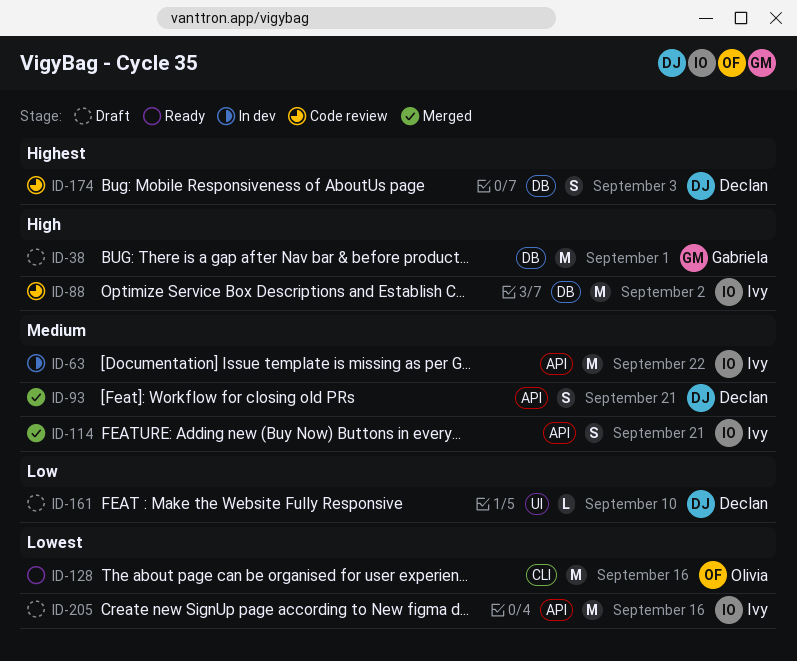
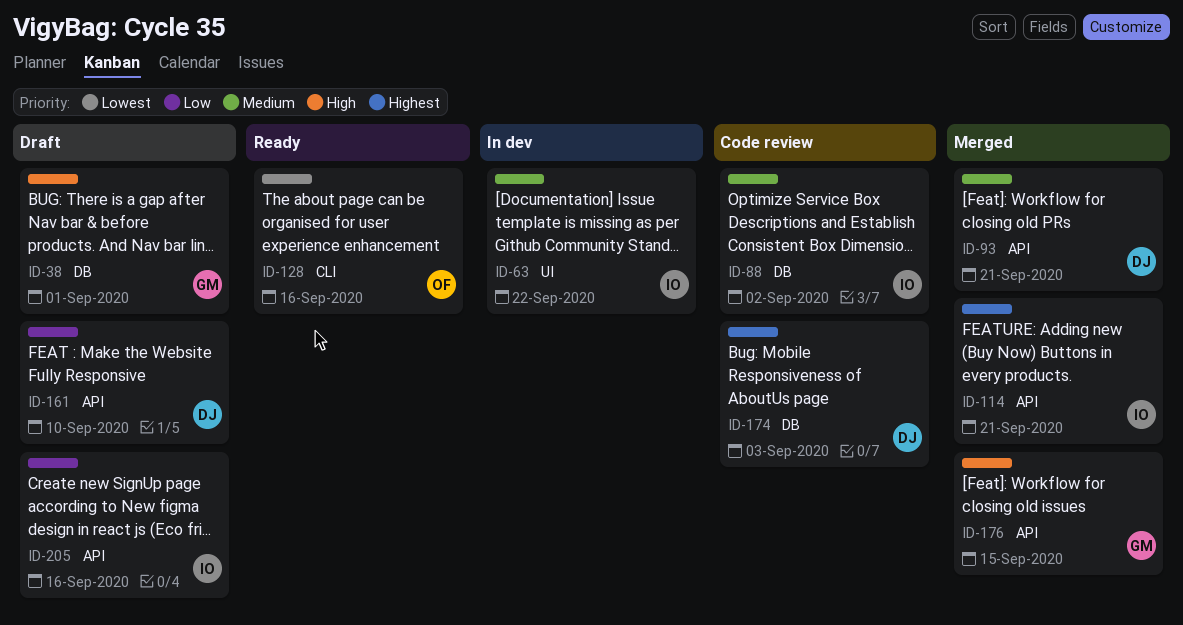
ID-63, label: API -> UI
ID-88, priority: High -> Medium
ID-114, priority: Medium -> Highest
ID-161, label: UI -> API
ID-176: none -> present
ID-205, priority: Lowest -> Low

